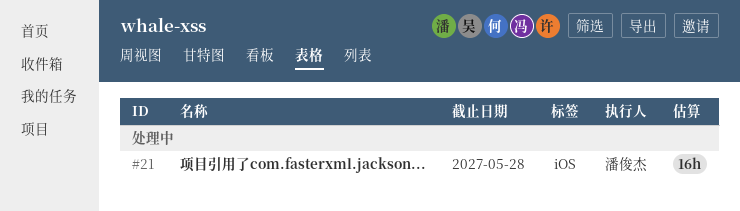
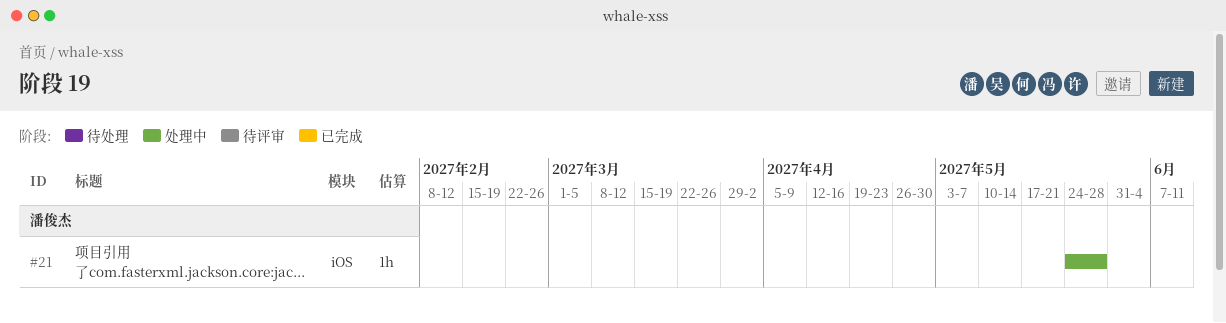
#21, estimate: 16h -> 1h

